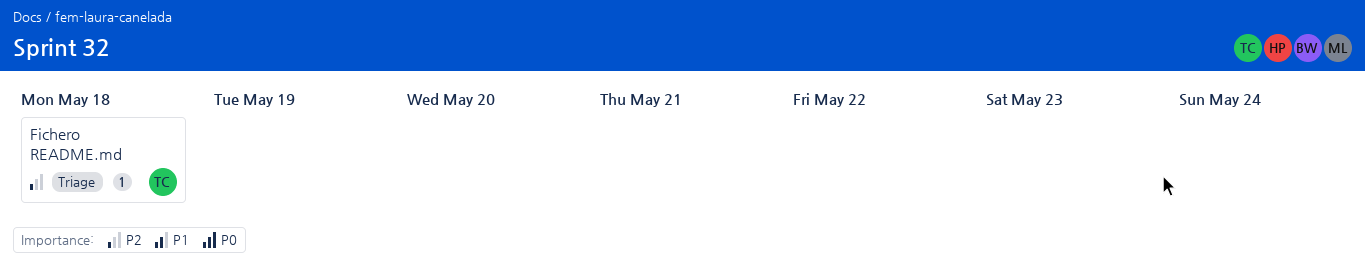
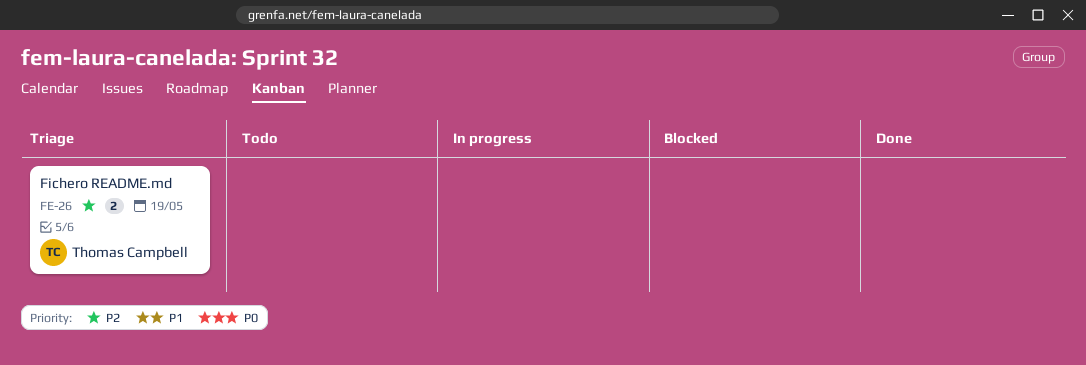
Fichero README.md, estimate: 1 -> 2
Fichero README.md, due: May 18 -> May 19

